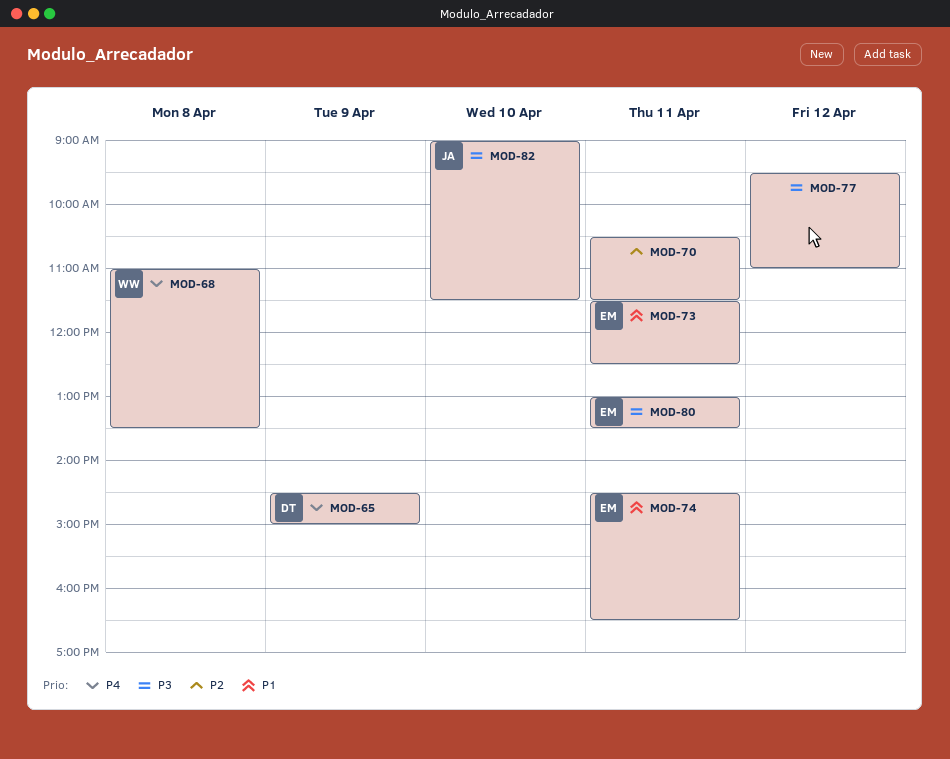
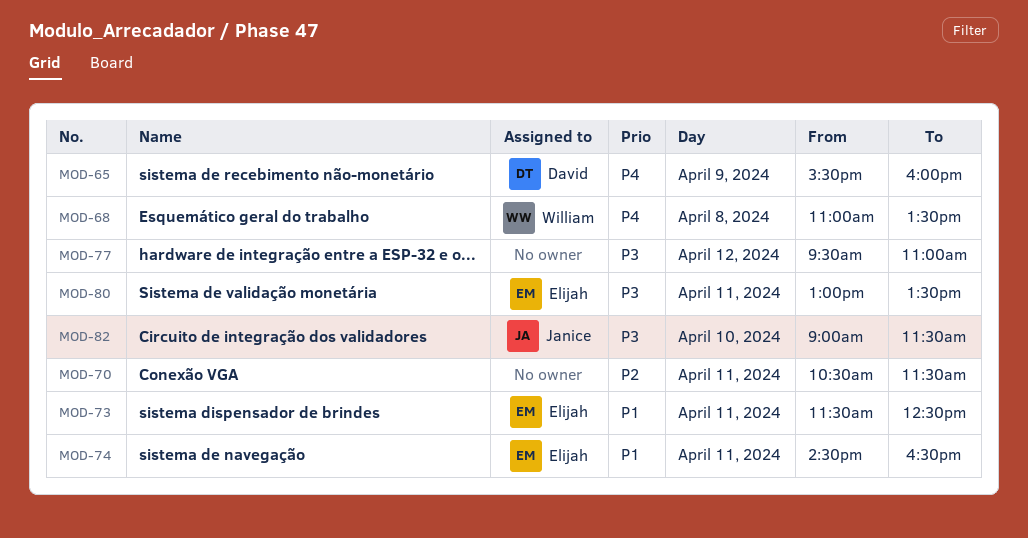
MOD-65, begins: 14:30 -> 15:30
MOD-65, ends: 15:00 -> 16:00

